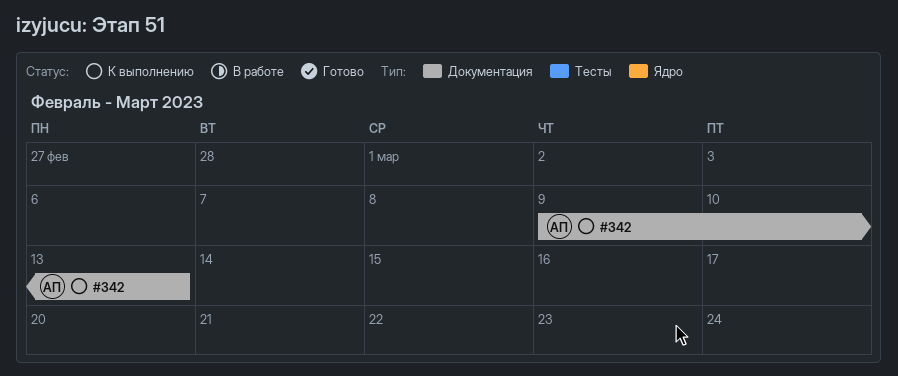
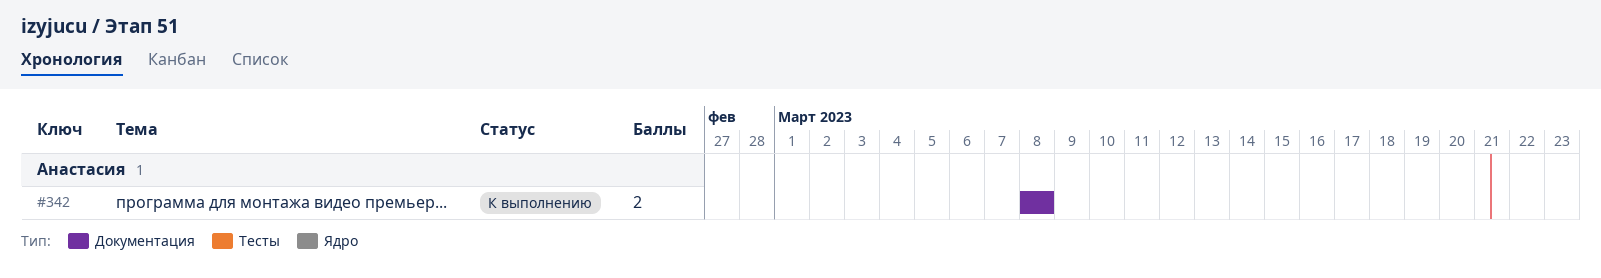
#342, start: Mar 9 -> Mar 8
#342, due: Mar 13 -> Mar 8

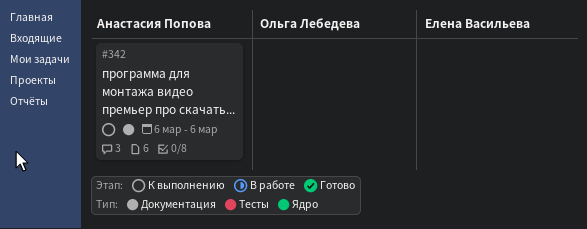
#342, start: Mar 8 -> Mar 6
#342, due: Mar 8 -> Mar 6

